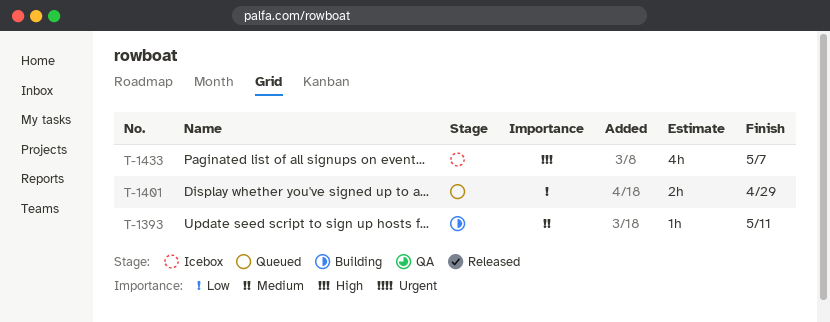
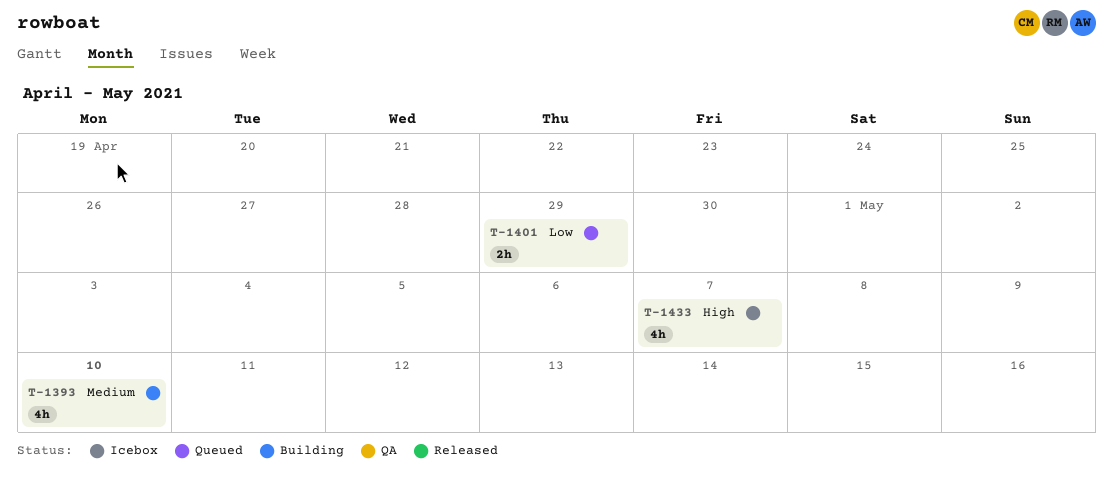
T-1393, estimate: 1h -> 4h
T-1393, due: May 11 -> May 10

